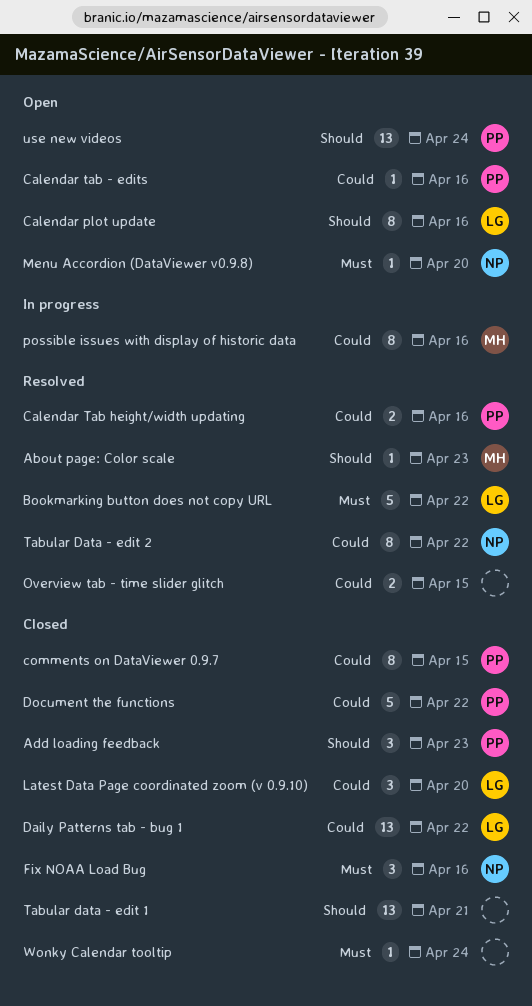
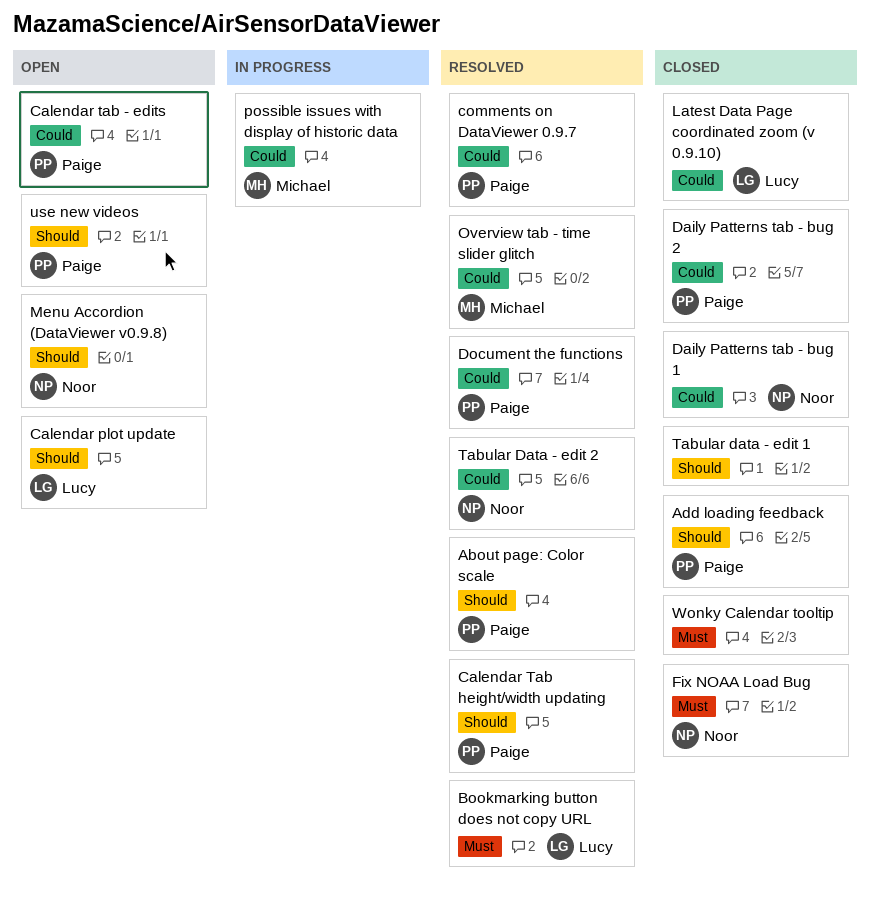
About page: Color scale, owner: Michael -> Paige
Calendar Tab height/width updating, priority: Could -> Should
comments on DataViewer 0.9.7, status: Closed -> Resolved
Daily Patterns tab - bug 1, owner: Lucy -> Noor
Daily Patterns tab - bug 2: none -> present
Document the functions, status: Closed -> Resolved
Menu Accordion (DataViewer v0.9.8), priority: Must -> Should
Overview tab - time slider glitch, owner: none -> Michael

